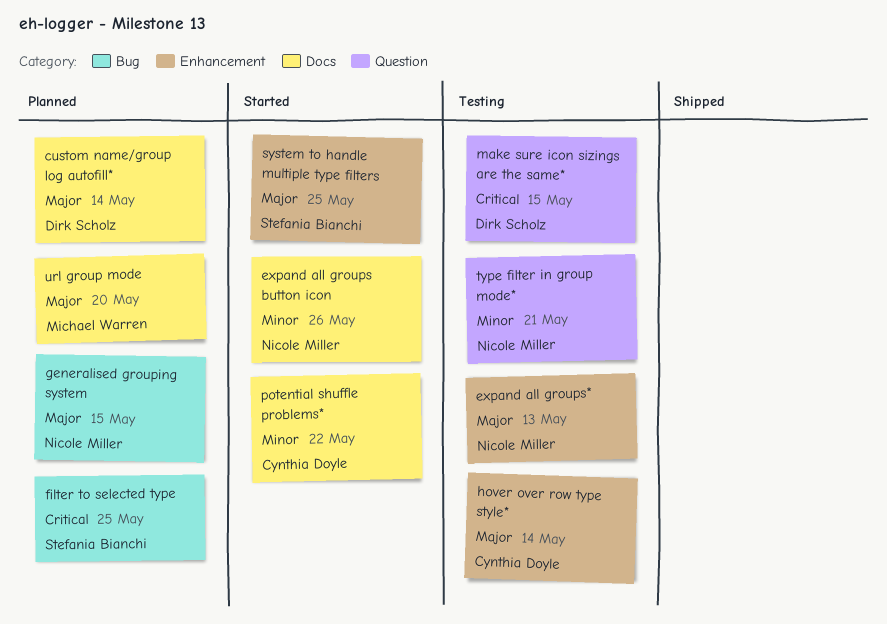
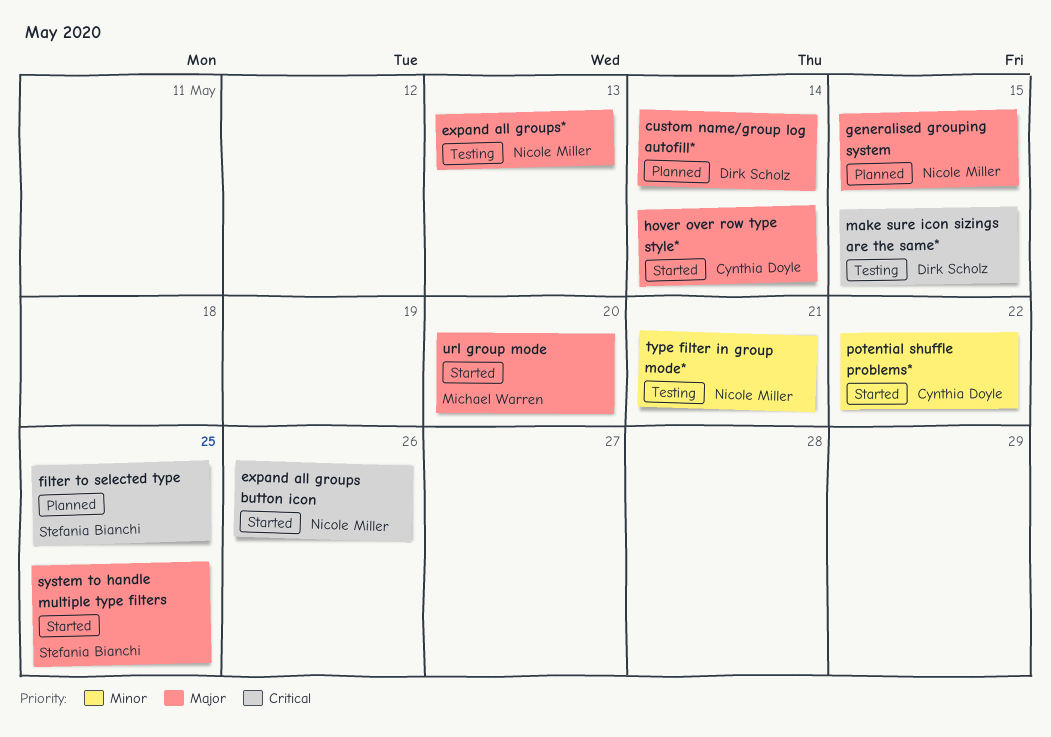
expand all groups button icon, priority: Minor -> Critical
hover over row type style*, status: Testing -> Started
url group mode, status: Planned -> Started

